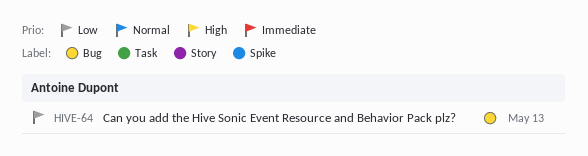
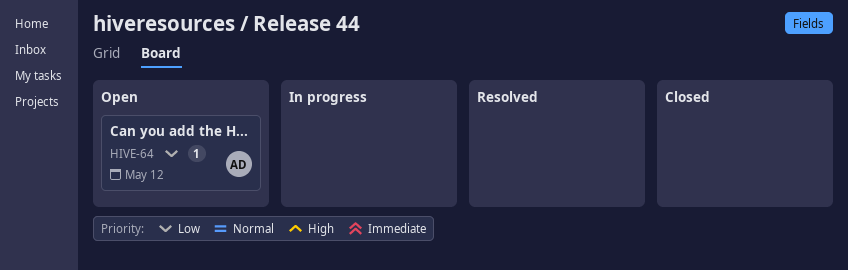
HIVE-64, due: May 13 -> May 12

